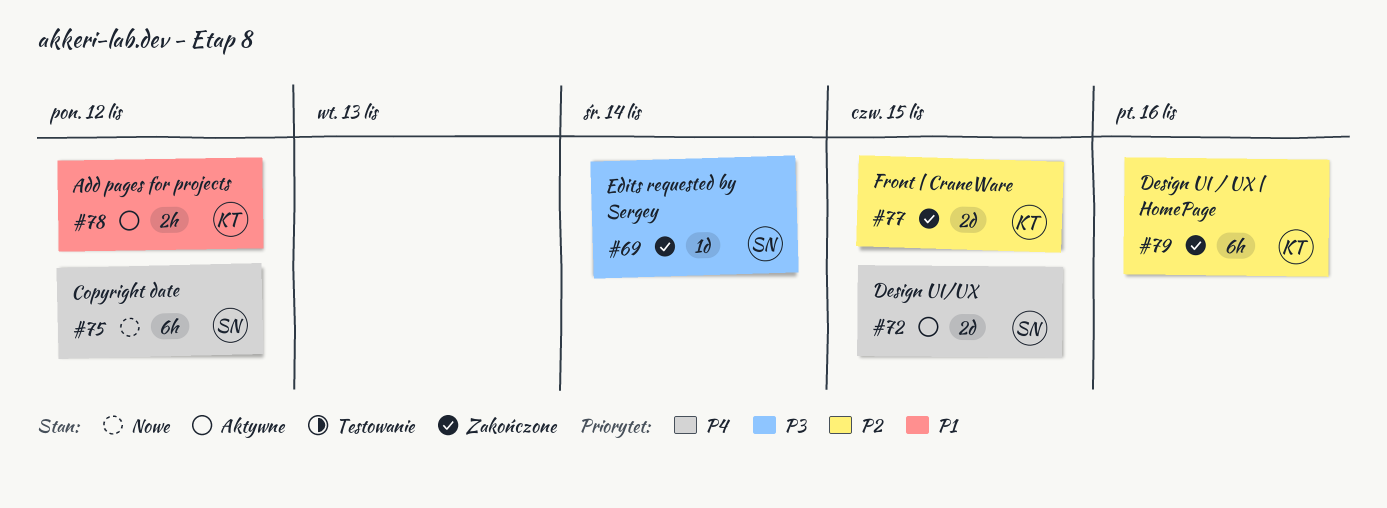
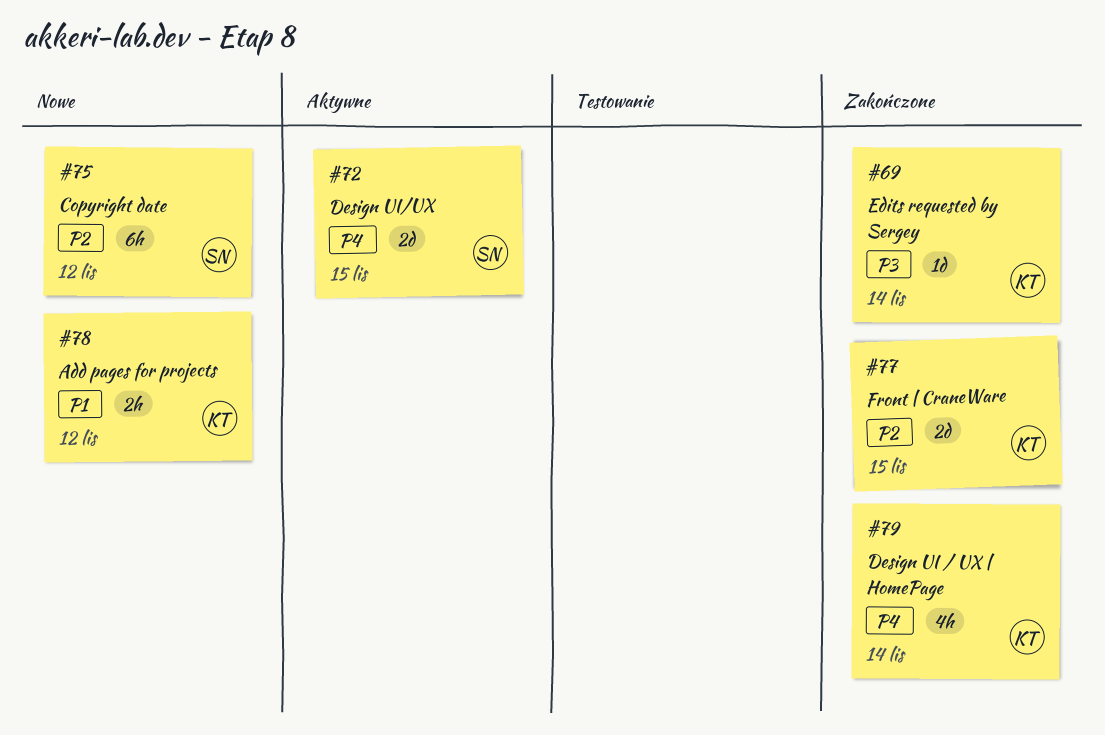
#69, owner: SN -> KT
#75, priority: P4 -> P2
#78, status: Aktywne -> Nowe
#79, priority: P2 -> P4
#79, estimate: 6h -> 4h
#79, due: Nov 16 -> Nov 14

